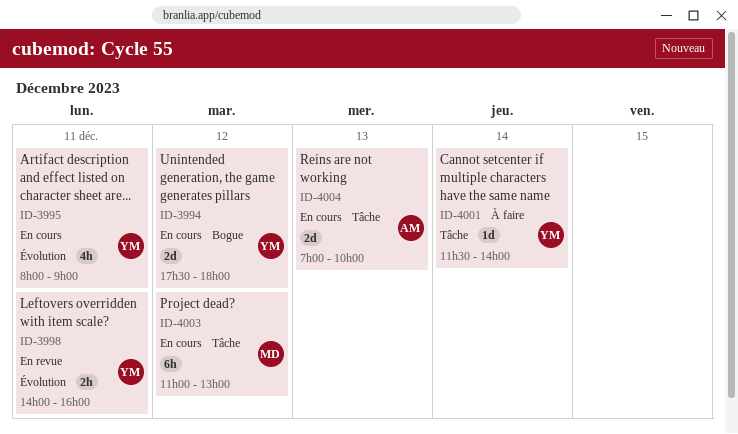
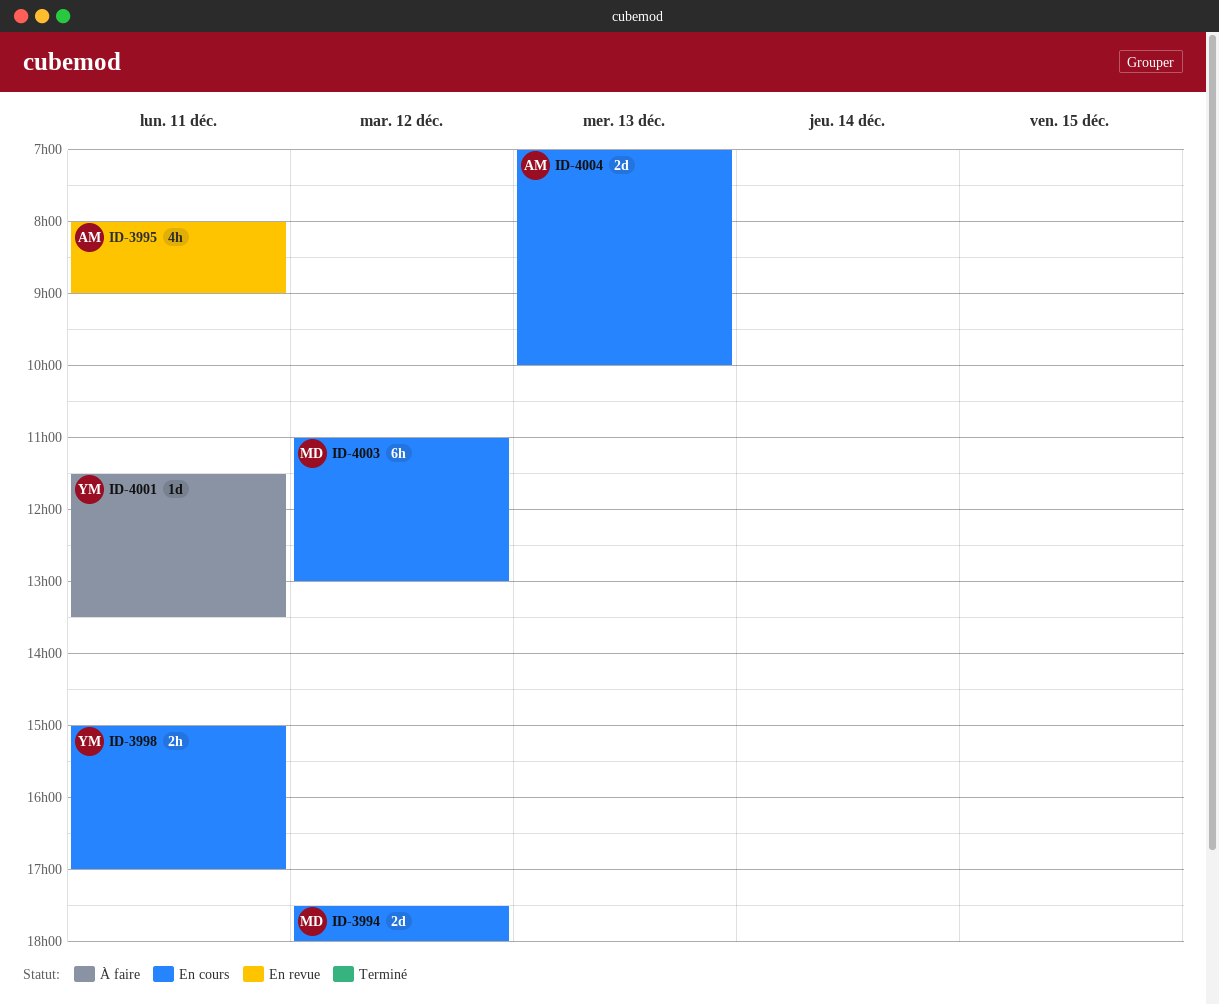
ID-3994, owner: YM -> MD
ID-3995, status: En cours -> En revue
ID-3995, owner: YM -> AM
ID-3998, status: En revue -> En cours
ID-3998, begins: 14:00 -> 15:00
ID-3998, ends: 16:00 -> 17:00
ID-4001, day: Dec 14 -> Dec 11
ID-4001, ends: 14:00 -> 13:30

